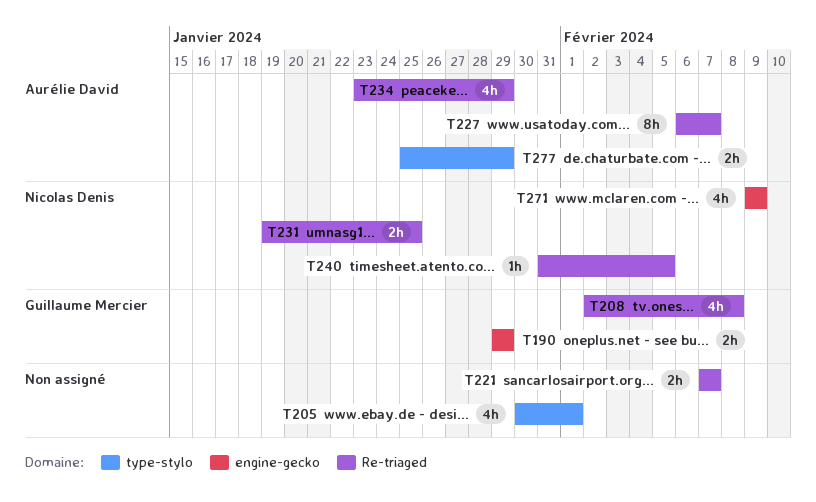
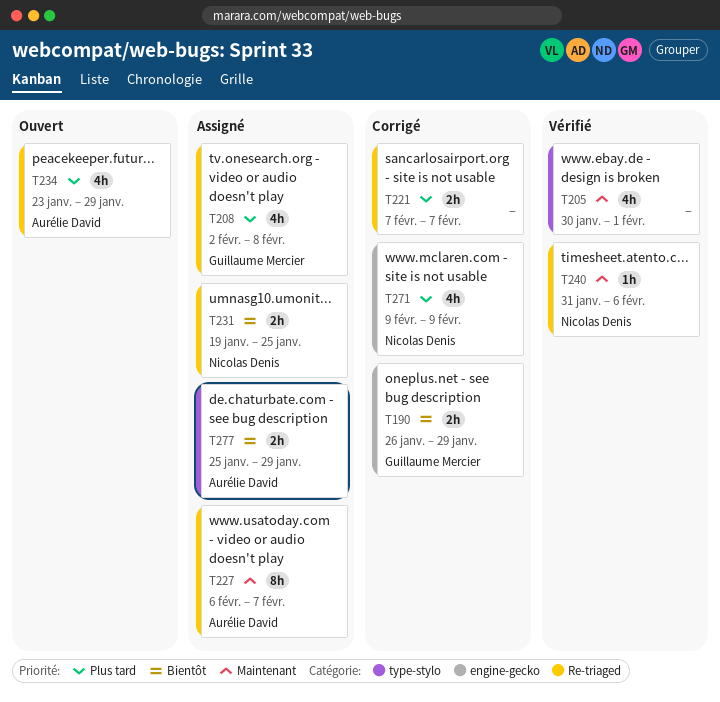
T190, start: Jan 29 -> Jan 26
T240, due: Feb 5 -> Feb 6

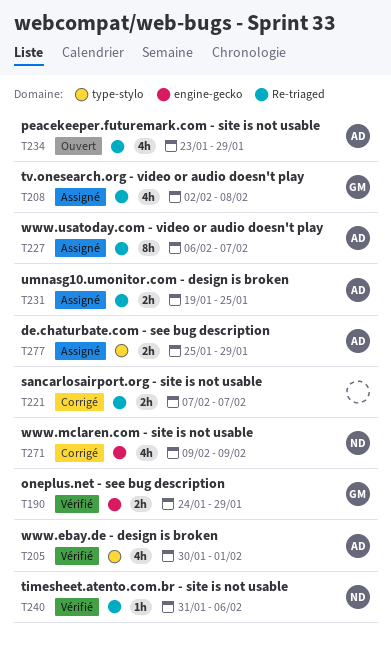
T190, status: Corrigé -> Vérifié
T190, start: Jan 26 -> Jan 24
T205, owner: none -> Aurélie David
T231, owner: Nicolas Denis -> Aurélie David

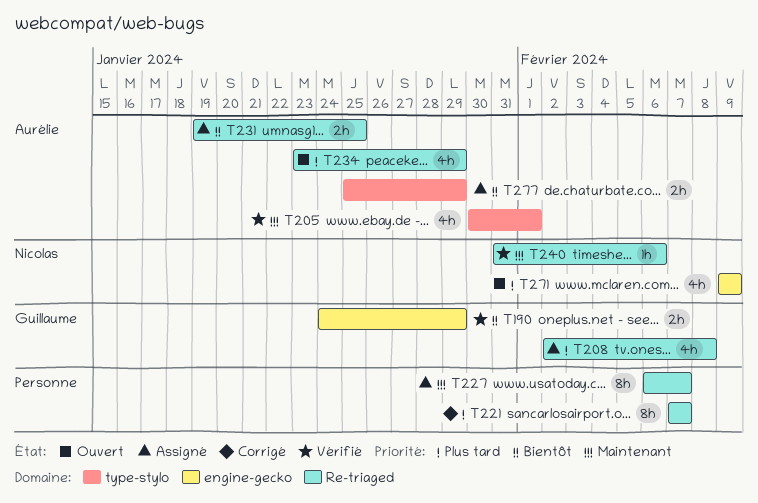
T221, estimate: 2h -> 8h
T227, owner: Aurélie -> none
T271, status: Corrigé -> Ouvert

